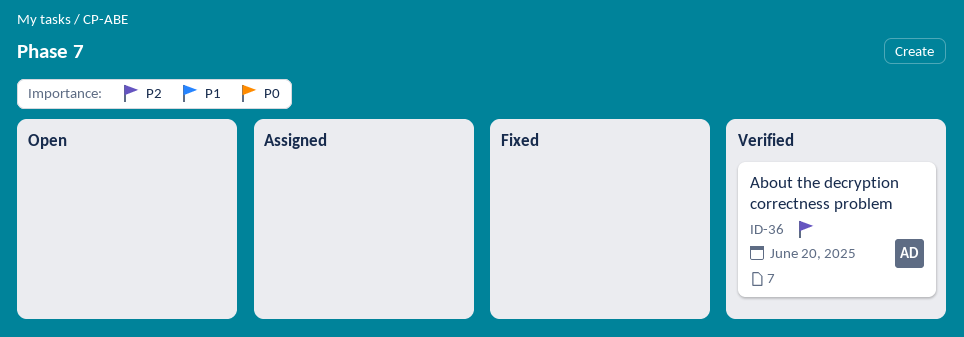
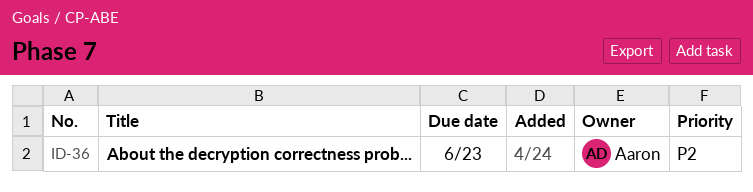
ID-36, due: Jun 20 -> Jun 23

